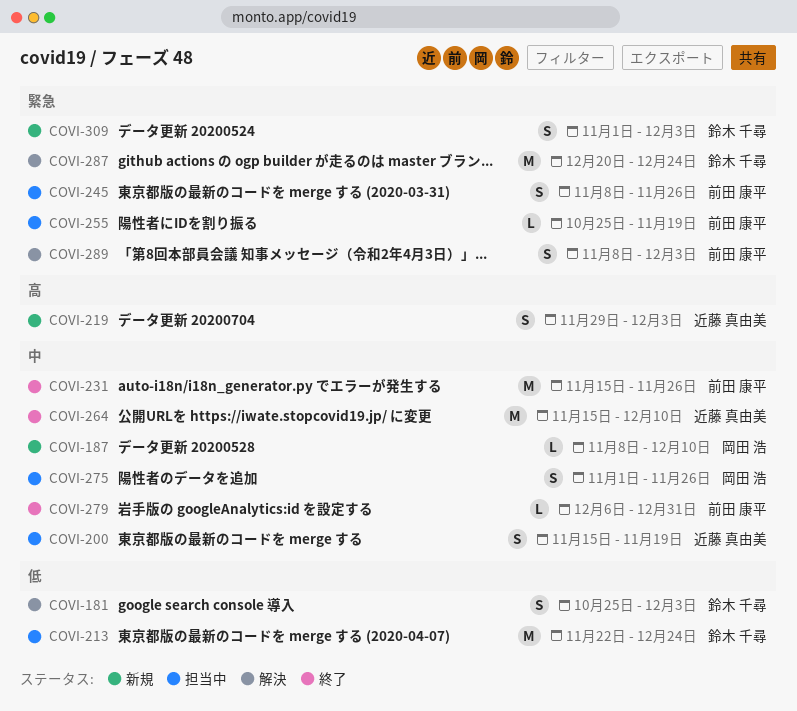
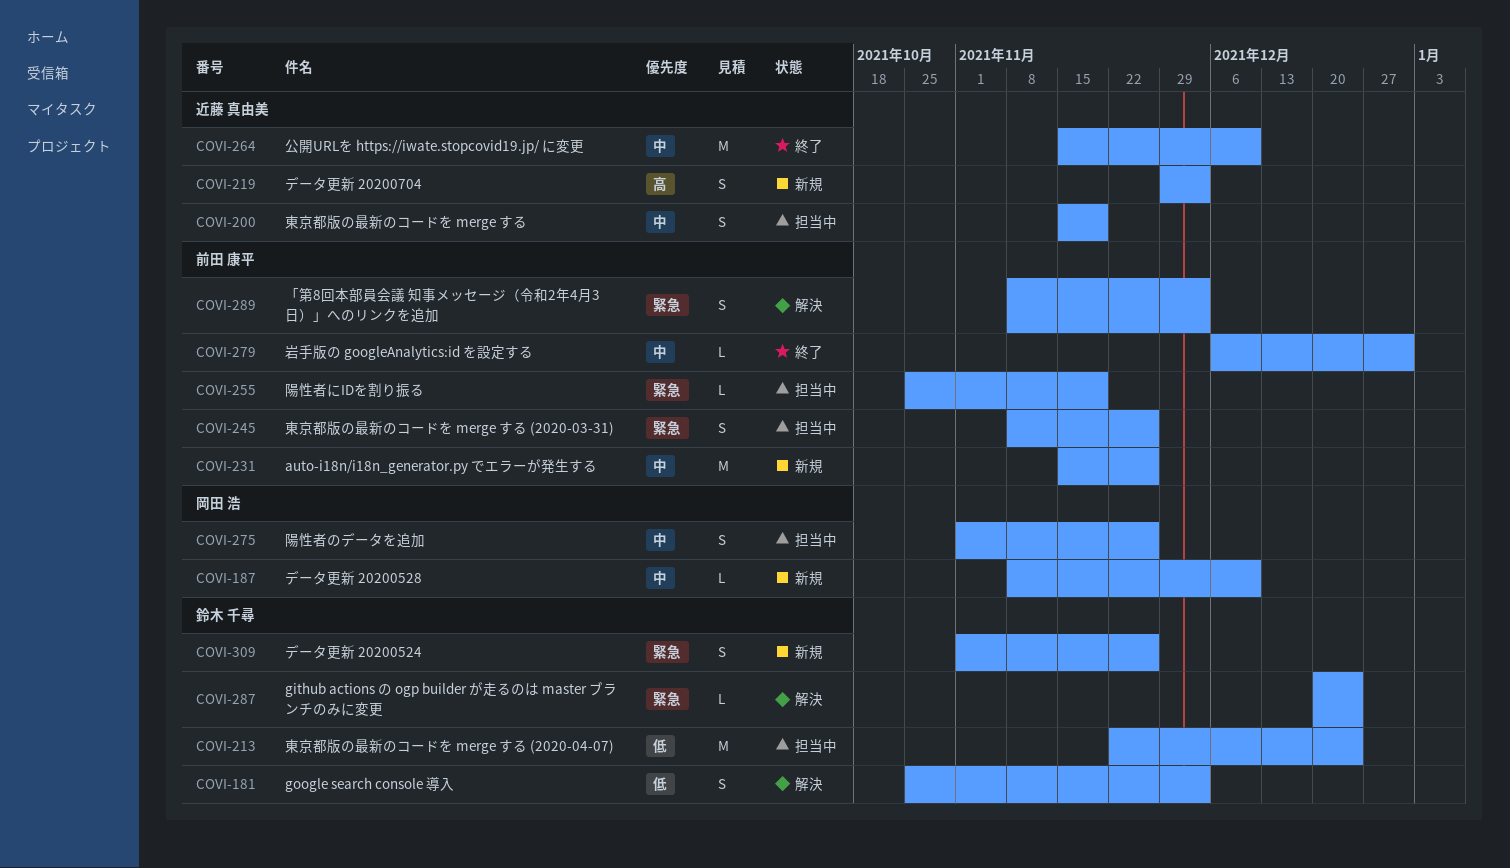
COVI-231, status: 終了 -> 新規
COVI-287, estimate: M -> L
COVI-309, due: Dec 3 -> Nov 26

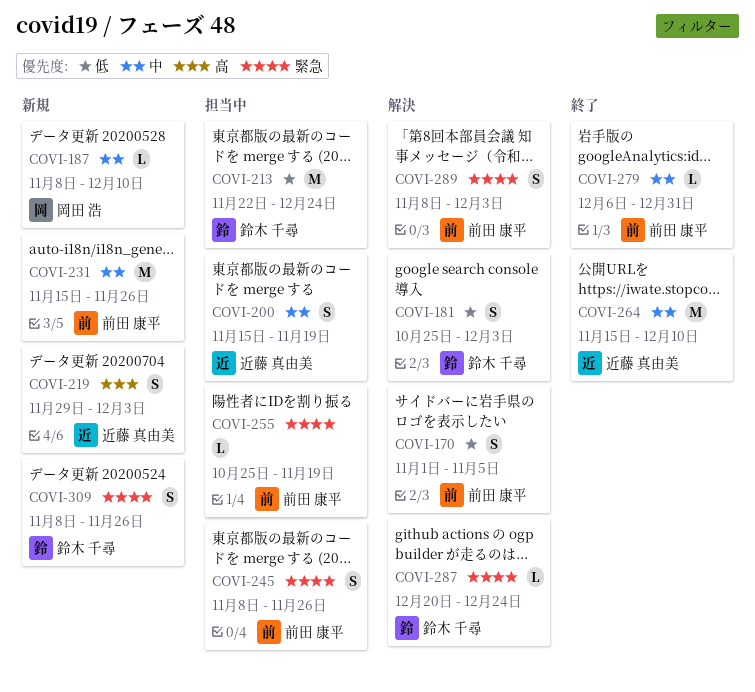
COVI-170: none -> present
COVI-275: present -> none
COVI-309, start: Nov 1 -> Nov 8

